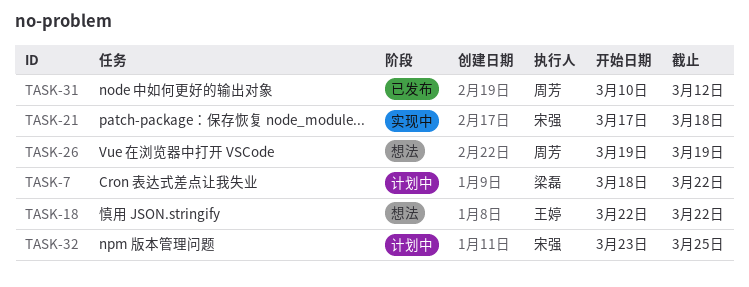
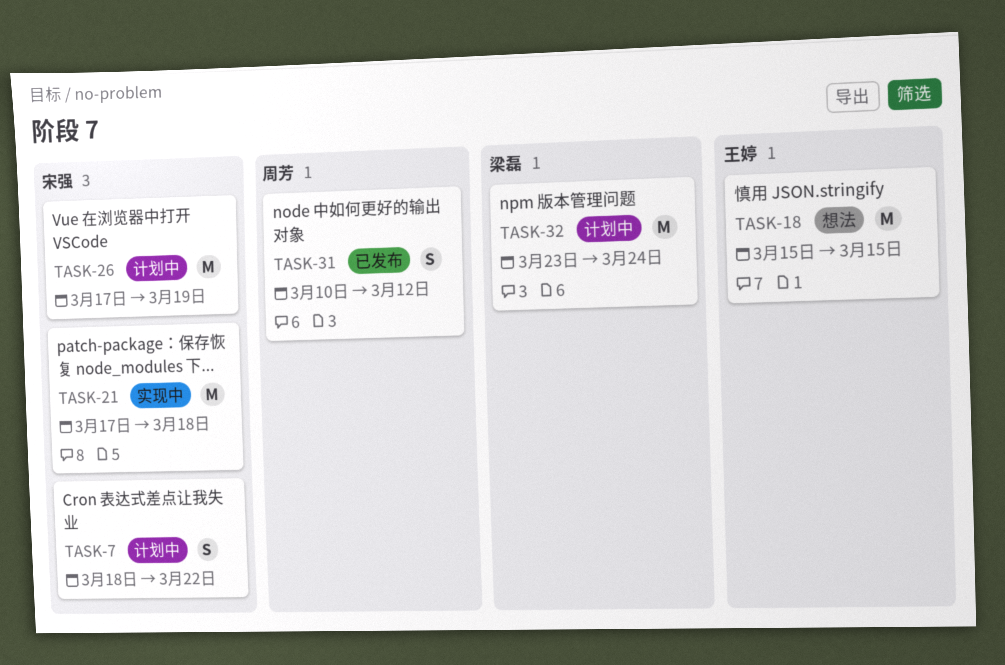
TASK-7, owner: 梁磊 -> 宋强
TASK-18, start: Mar 22 -> Mar 15
TASK-18, due: Mar 22 -> Mar 15
TASK-26, status: 想法 -> 计划中
TASK-26, owner: 周芳 -> 宋强
TASK-26, start: Mar 19 -> Mar 17
TASK-32, owner: 宋强 -> 梁磊
TASK-32, due: Mar 25 -> Mar 24

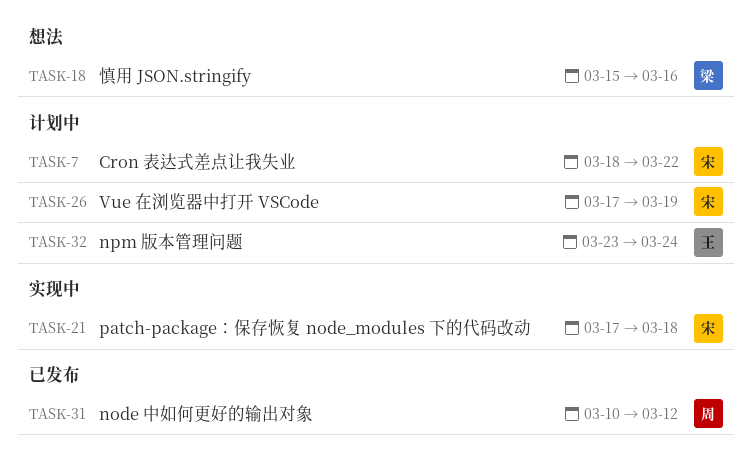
TASK-18, owner: 王婷 -> 梁磊
TASK-18, due: Mar 15 -> Mar 16
TASK-32, owner: 梁磊 -> 王婷

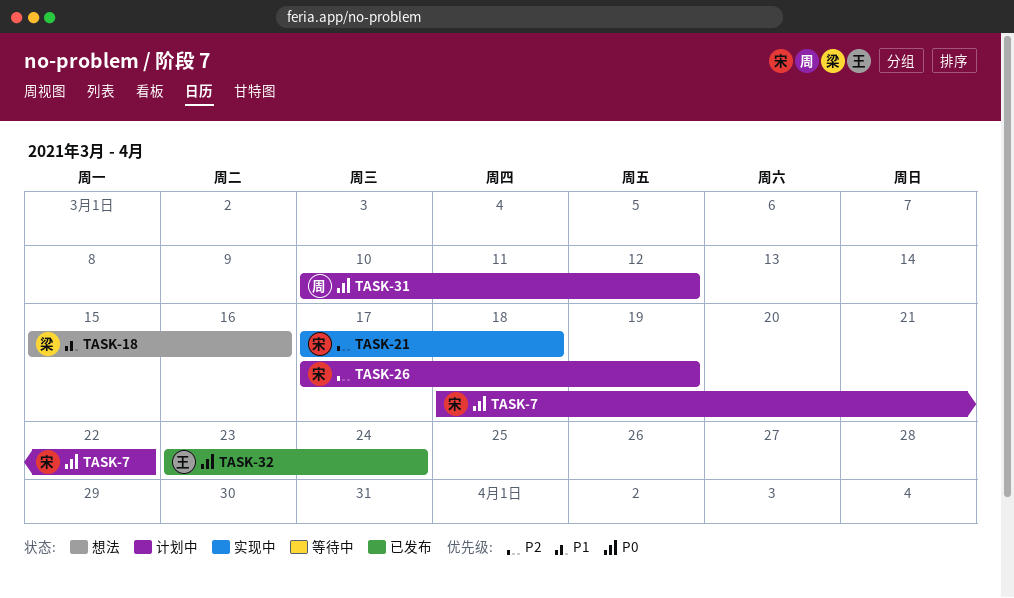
TASK-31, status: 已发布 -> 计划中
TASK-32, status: 计划中 -> 已发布

